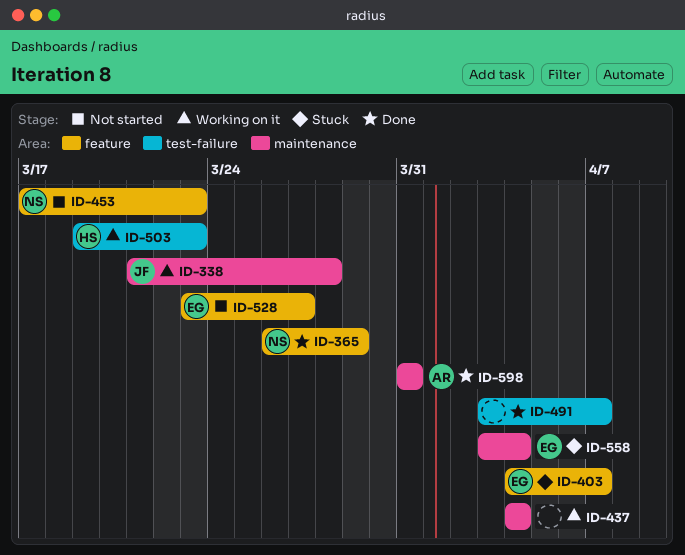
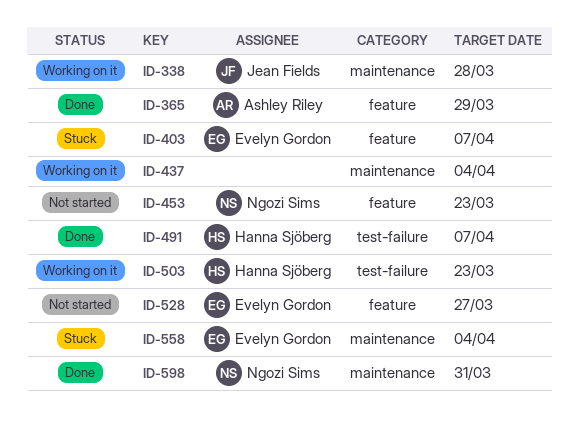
ID-365, owner: Ngozi Sims -> Ashley Riley
ID-491, owner: none -> Hanna Sjöberg
ID-598, owner: Ashley Riley -> Ngozi Sims

